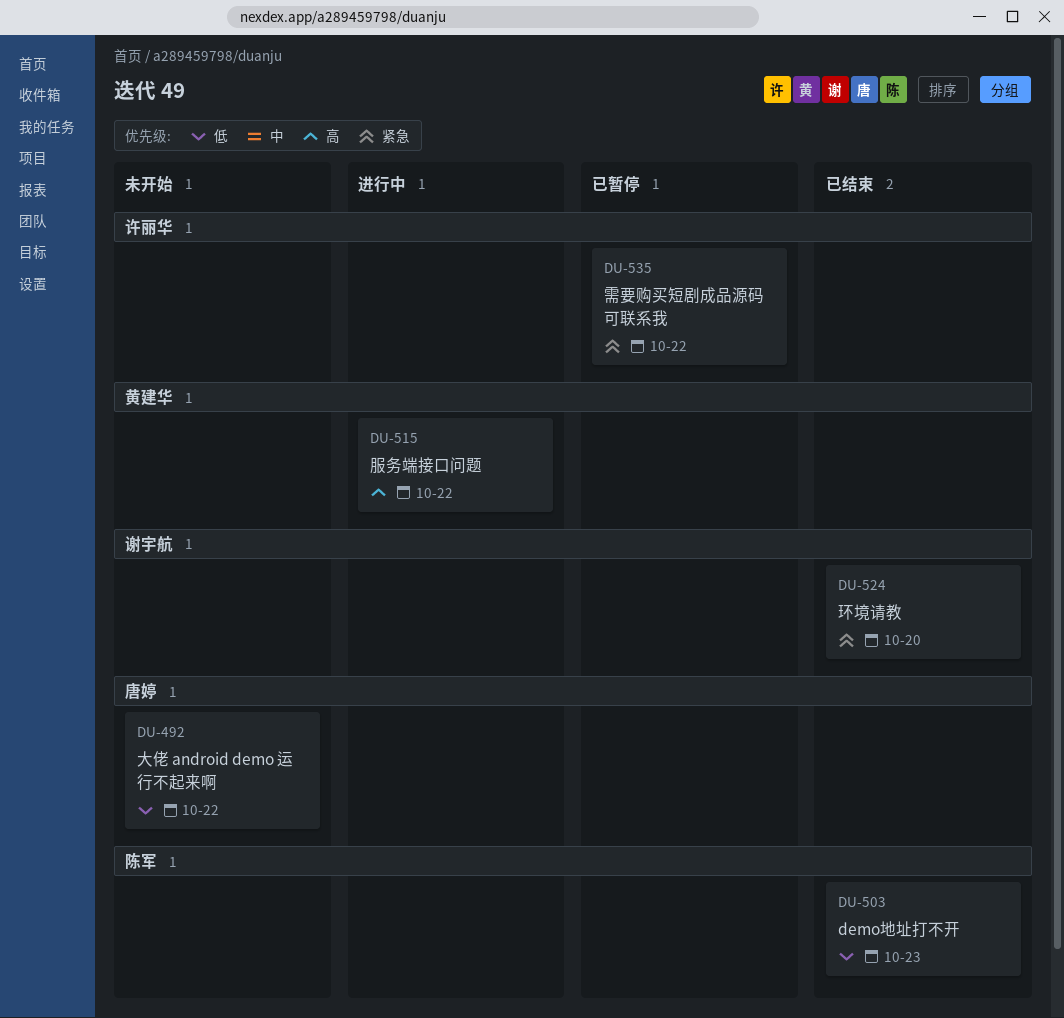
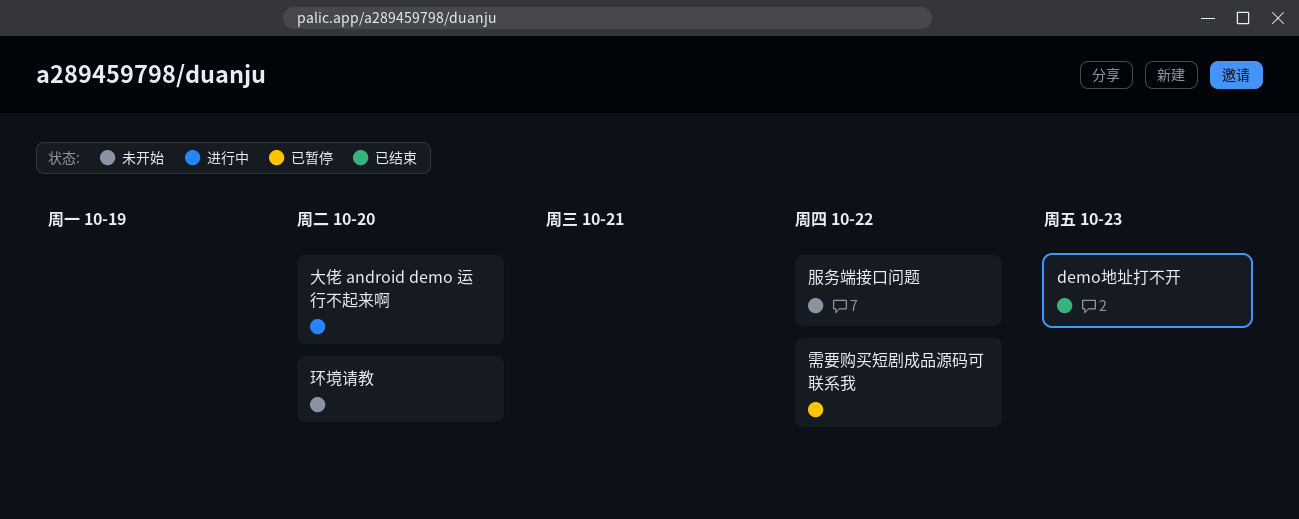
大佬 android demo 运行不起来啊, status: 未开始 -> 进行中
大佬 android demo 运行不起来啊, due: Oct 22 -> Oct 20
服务端接口问题, status: 进行中 -> 未开始
环境请教, status: 已结束 -> 未开始

